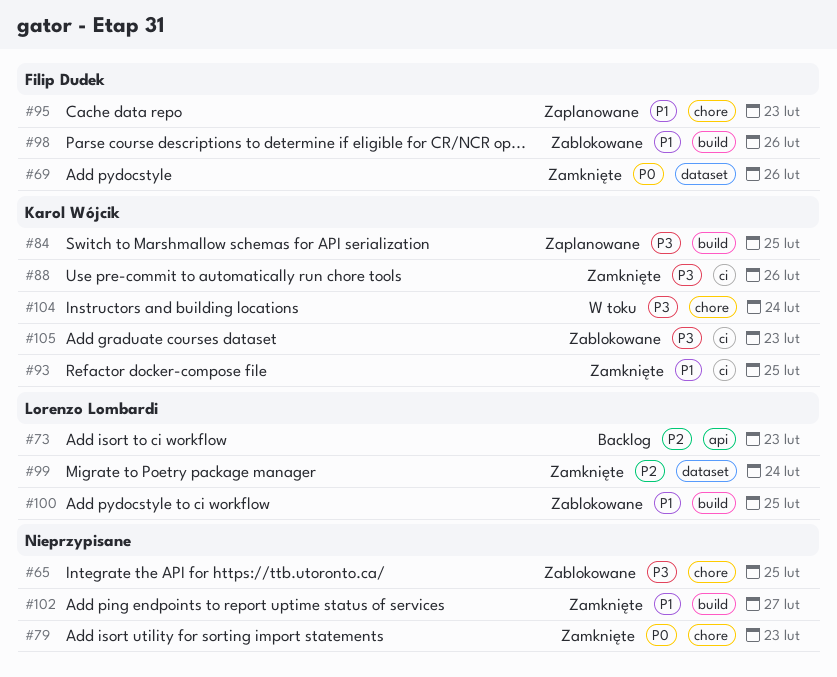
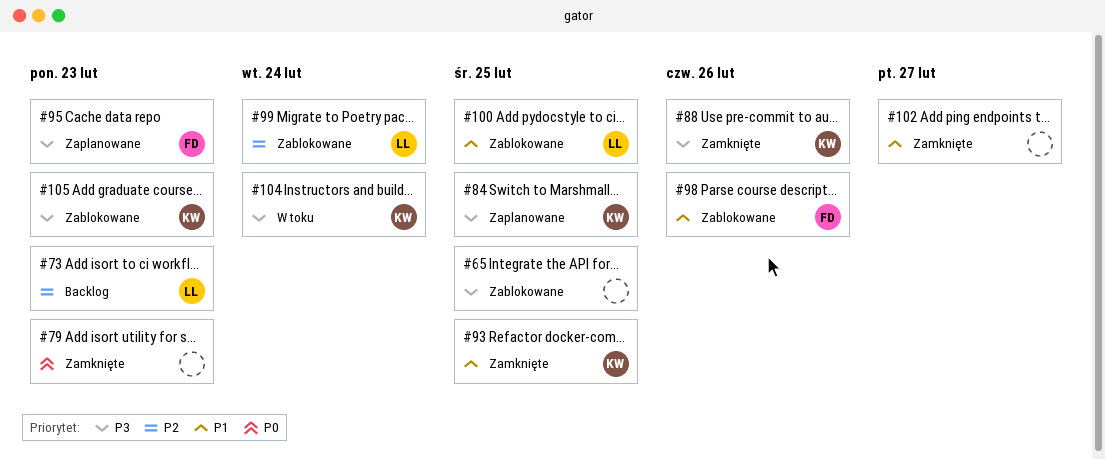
#69: present -> none
#95, priority: P1 -> P3
#99, status: Zamknięte -> Zablokowane

